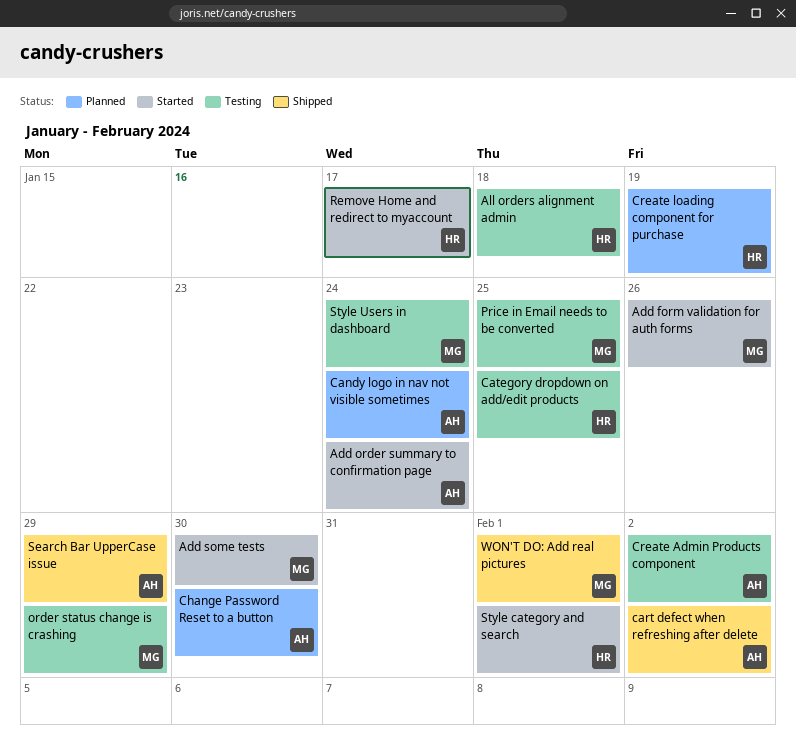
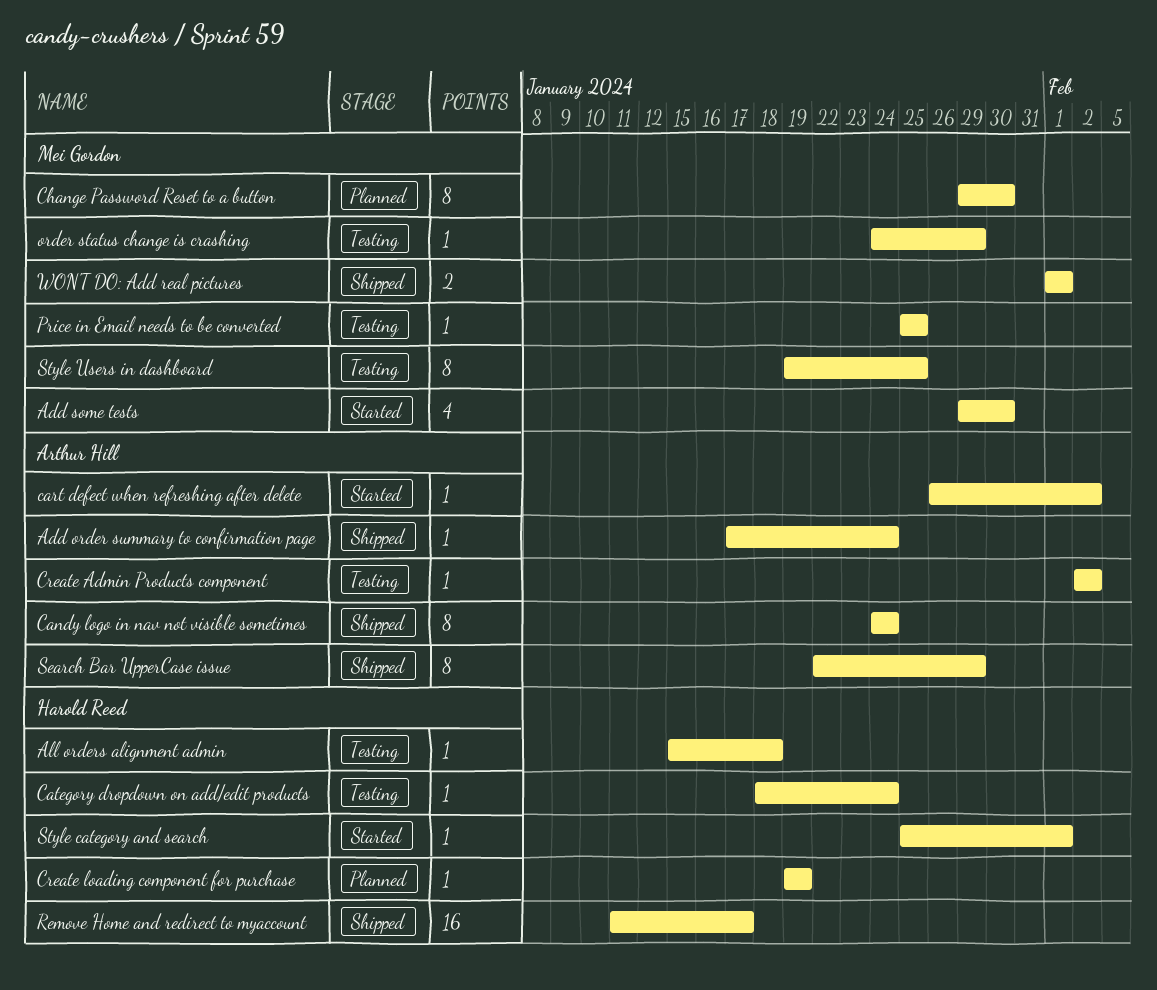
Add form validation for auth forms: present -> none
Add order summary to confirmation page, status: Started -> Shipped
Candy logo in nav not visible sometimes, status: Planned -> Shipped
cart defect when refreshing after delete, status: Shipped -> Started
Category dropdown on add/edit products, due: Jan 25 -> Jan 24
Change Password Reset to a button, owner: Arthur Hill -> Mei Gordon
Remove Home and redirect to myaccount, status: Started -> Shipped
Style Users in dashboard, due: Jan 24 -> Jan 25

